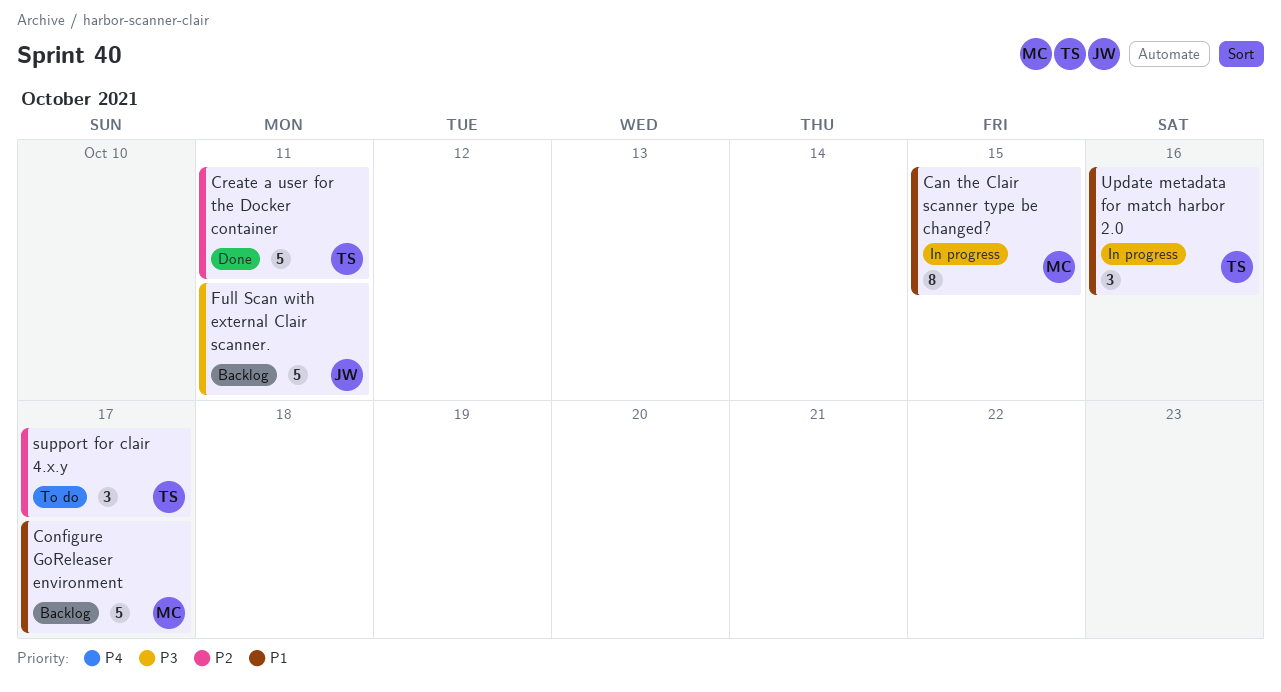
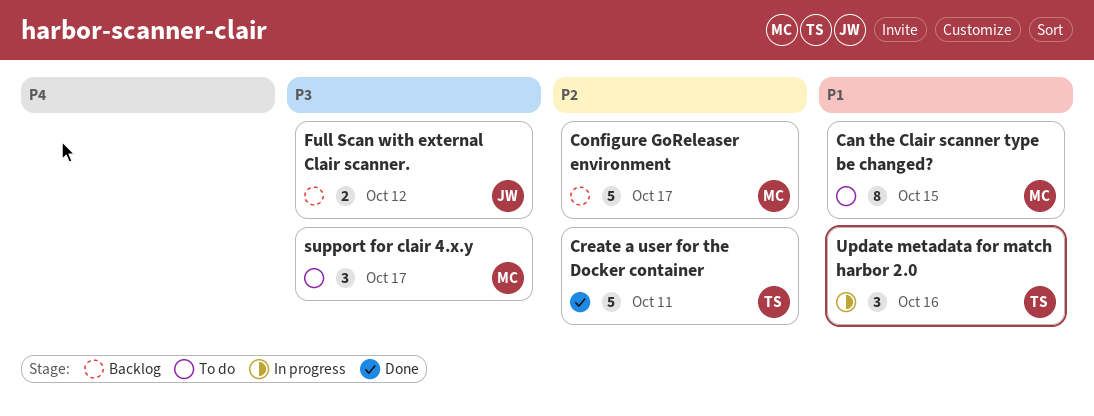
Can the Clair scanner type be changed?, status: In progress -> To do
Configure GoReleaser environment, priority: P1 -> P2
Full Scan with external Clair scanner., estimate: 5 -> 2
Full Scan with external Clair scanner., due: Oct 11 -> Oct 12
support for clair 4.x.y, owner: TS -> MC
support for clair 4.x.y, priority: P2 -> P3

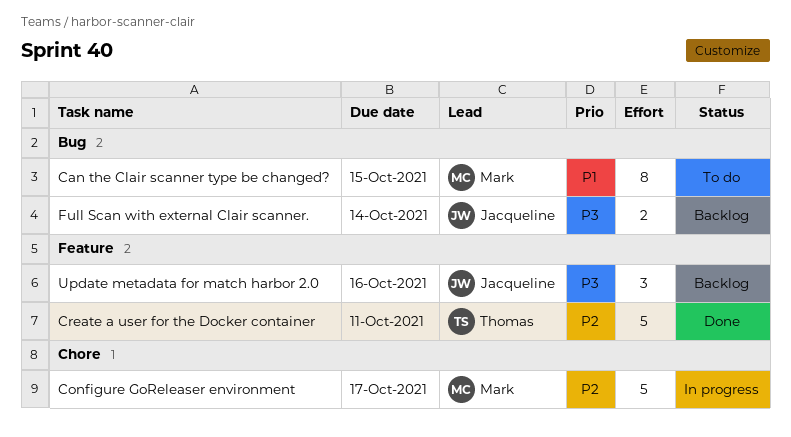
Configure GoReleaser environment, status: Backlog -> In progress
Full Scan with external Clair scanner., due: Oct 12 -> Oct 14
support for clair 4.x.y: present -> none
Update metadata for match harbor 2.0, status: In progress -> Backlog
Update metadata for match harbor 2.0, owner: Thomas -> Jacqueline
Update metadata for match harbor 2.0, priority: P1 -> P3

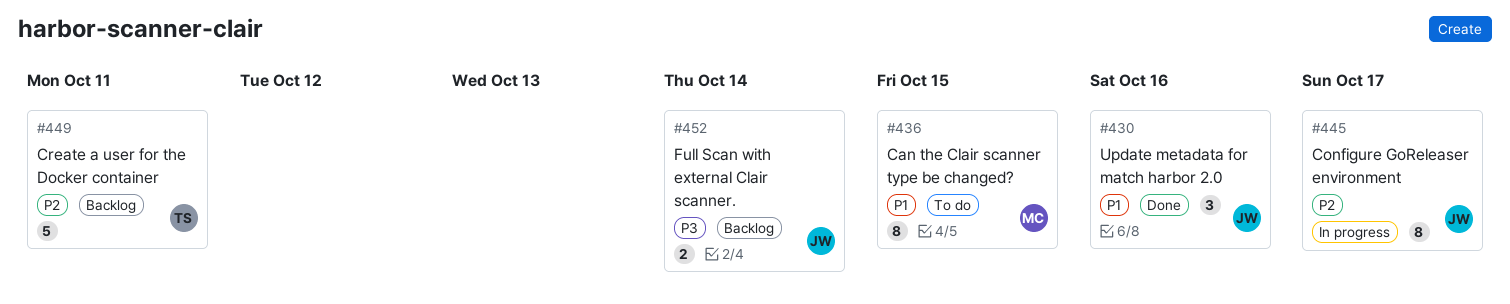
Configure GoReleaser environment, owner: Mark -> Jacqueline
Configure GoReleaser environment, estimate: 5 -> 8
Create a user for the Docker container, status: Done -> Backlog
Update metadata for match harbor 2.0, status: Backlog -> Done
Update metadata for match harbor 2.0, priority: P3 -> P1

